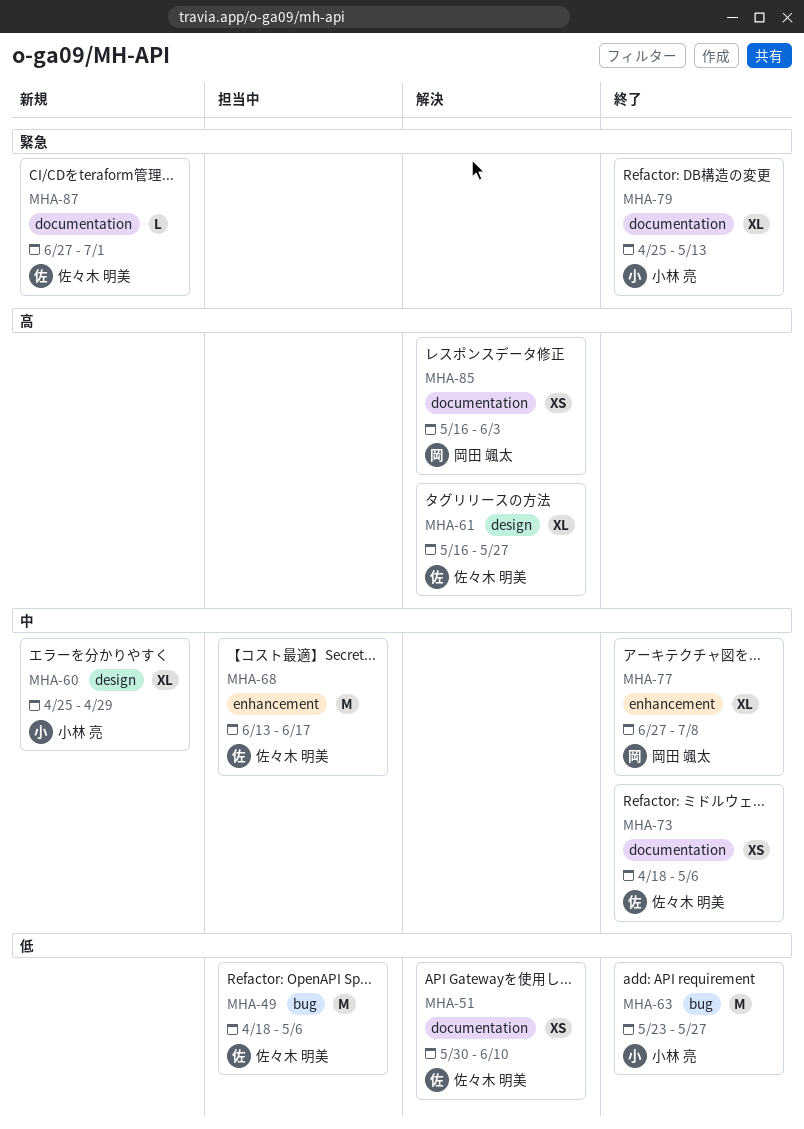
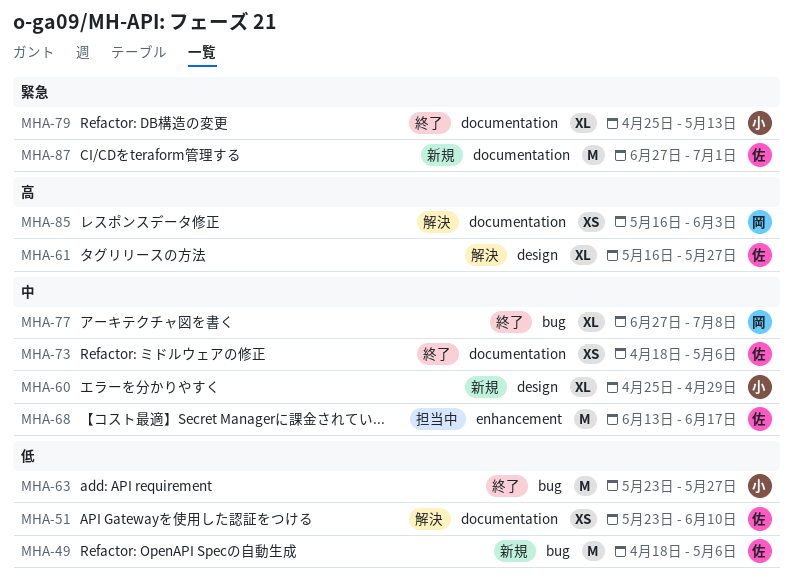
MHA-49, status: 担当中 -> 新規
MHA-51, start: May 30 -> May 23
MHA-77, label: enhancement -> bug
MHA-87, estimate: L -> M

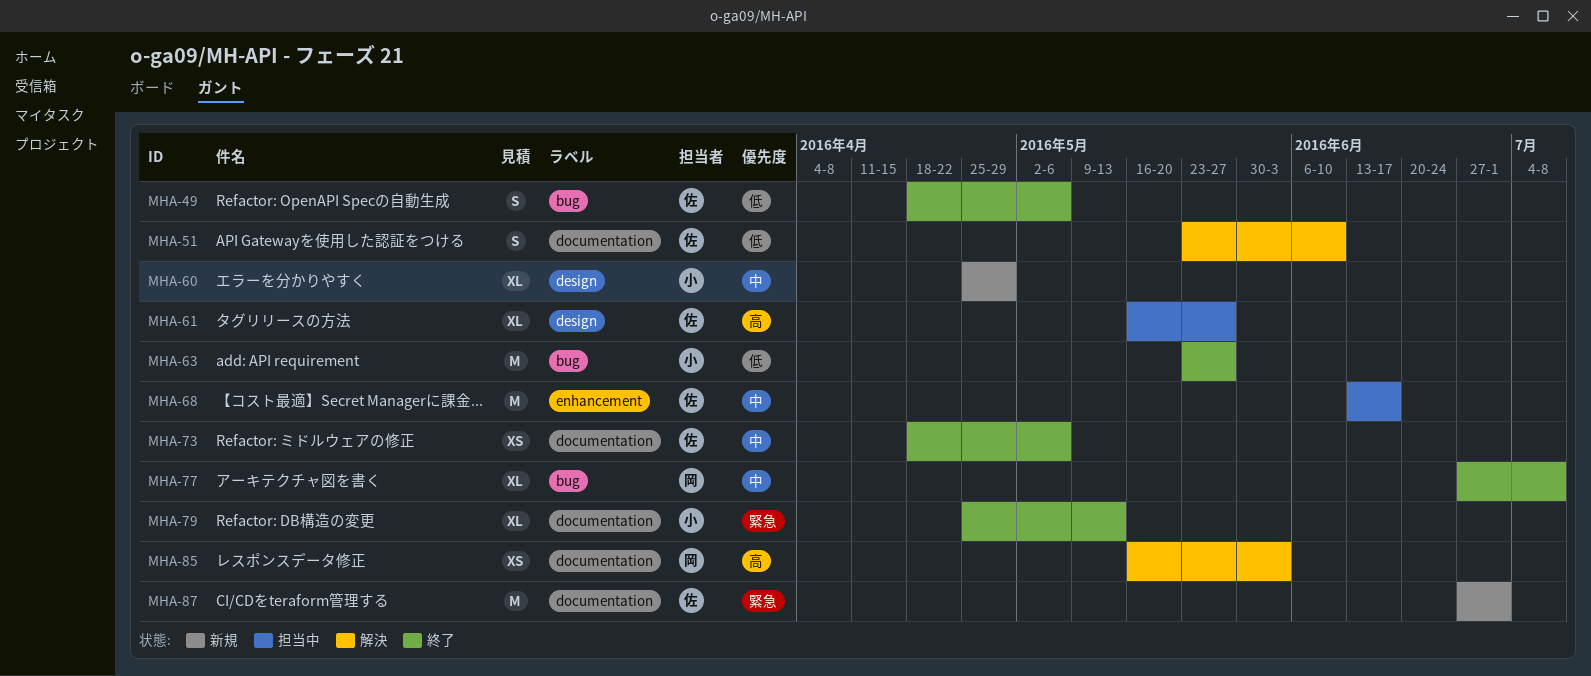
MHA-49, status: 新規 -> 終了
MHA-49, estimate: M -> S
MHA-51, estimate: XS -> S
MHA-61, status: 解決 -> 担当中

